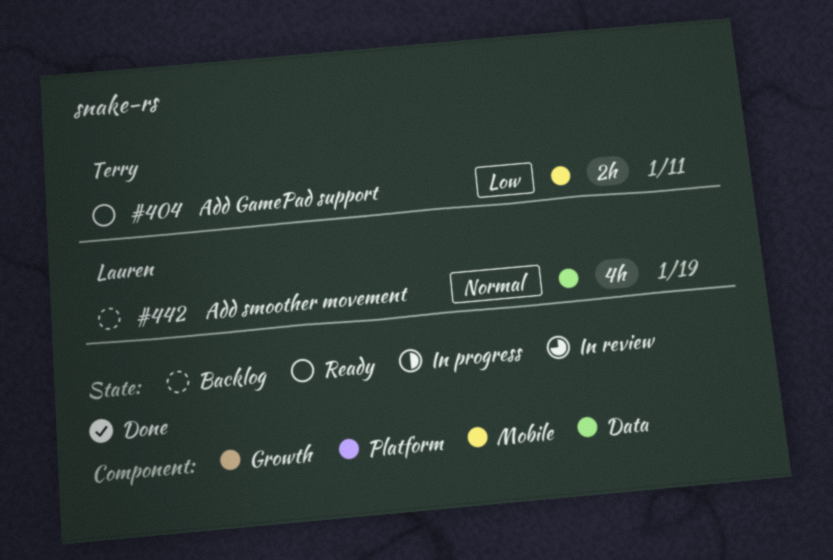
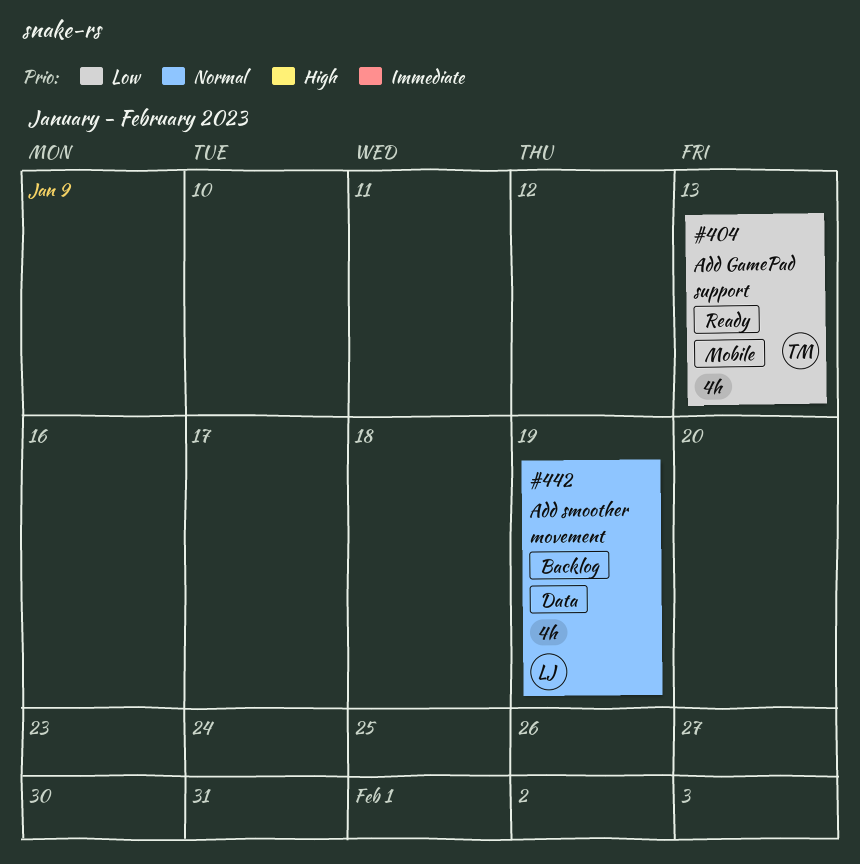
#404, estimate: 2h -> 4h
#404, due: Jan 11 -> Jan 13

